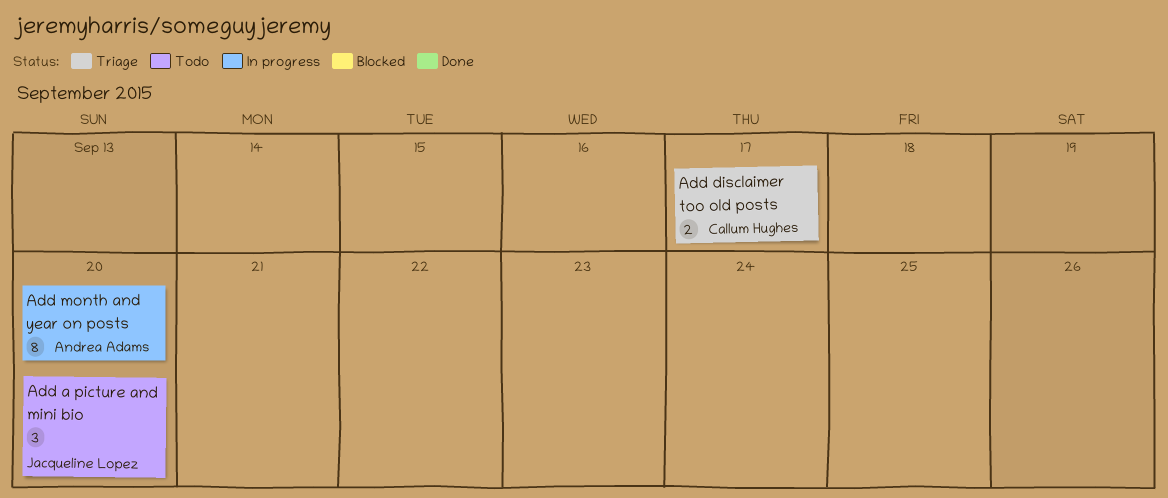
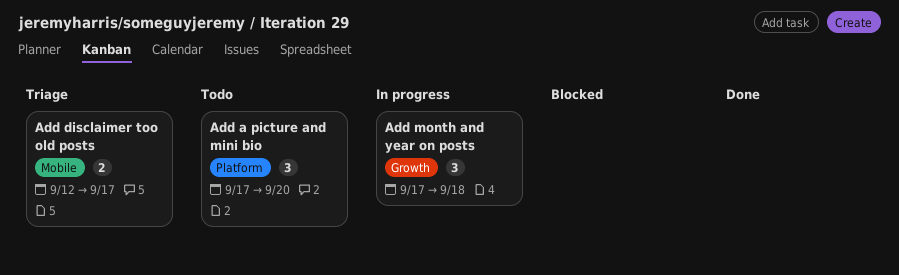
Add month and year on posts, estimate: 8 -> 3
Add month and year on posts, due: Sep 20 -> Sep 18

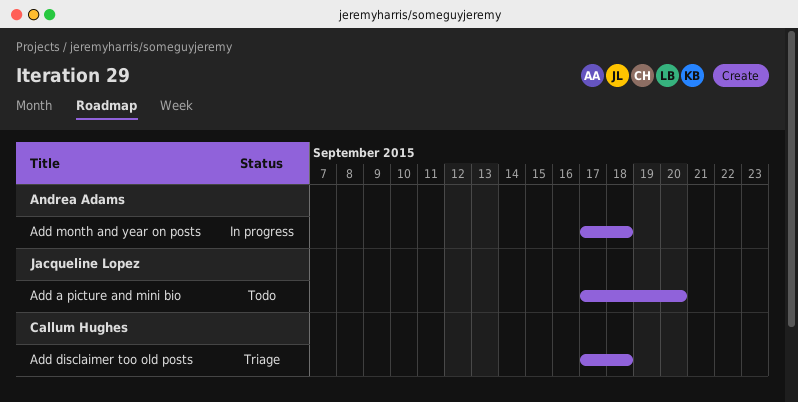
Add disclaimer too old posts, start: Sep 12 -> Sep 17
Add disclaimer too old posts, due: Sep 17 -> Sep 18

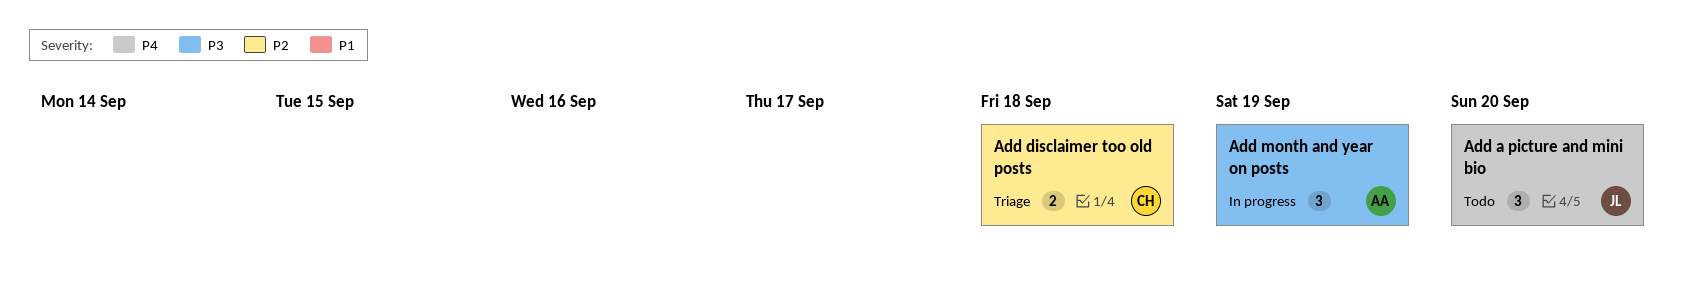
Add month and year on posts, due: Sep 18 -> Sep 19

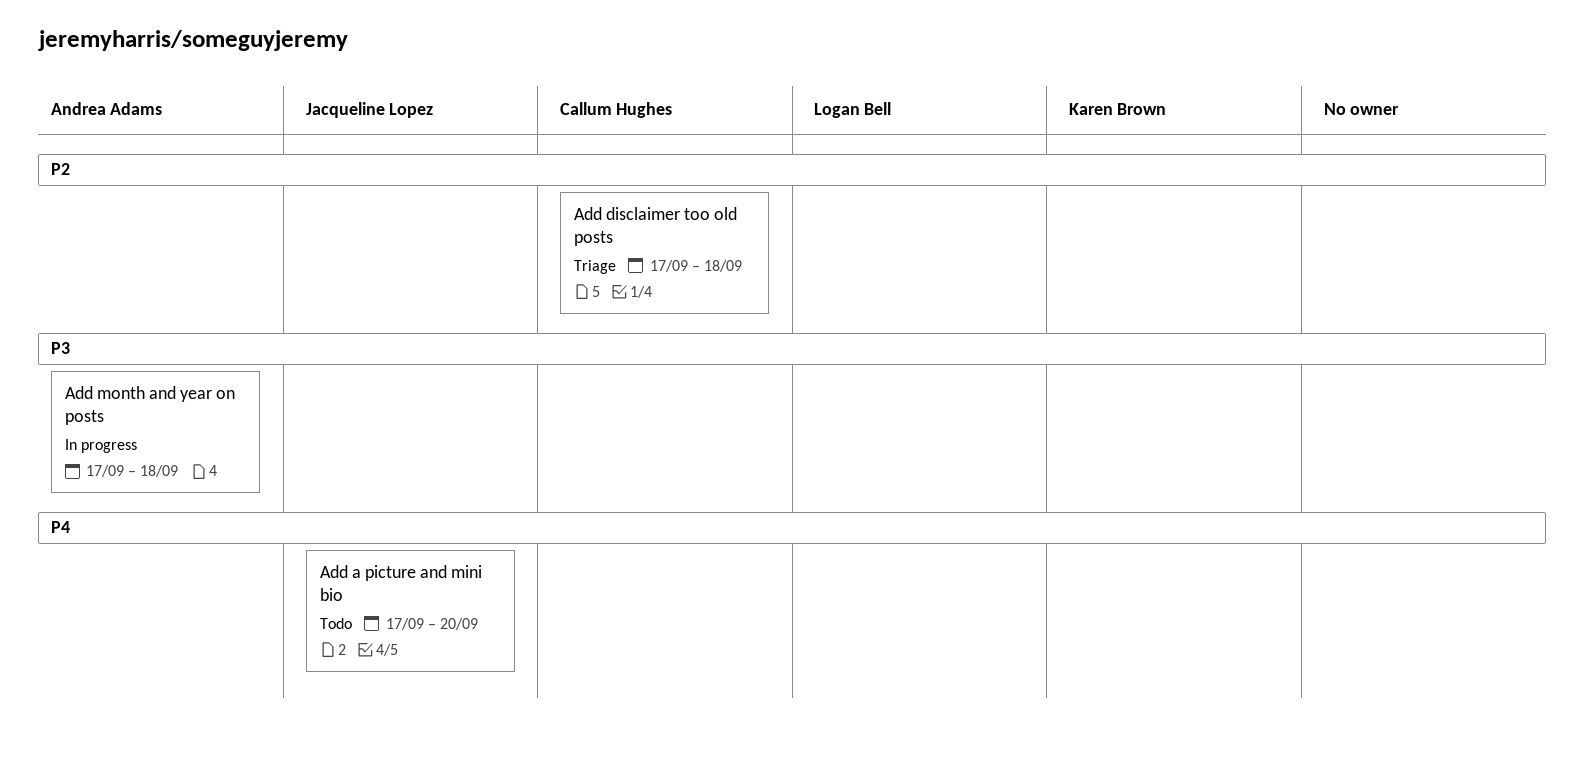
Add month and year on posts, due: Sep 19 -> Sep 18

